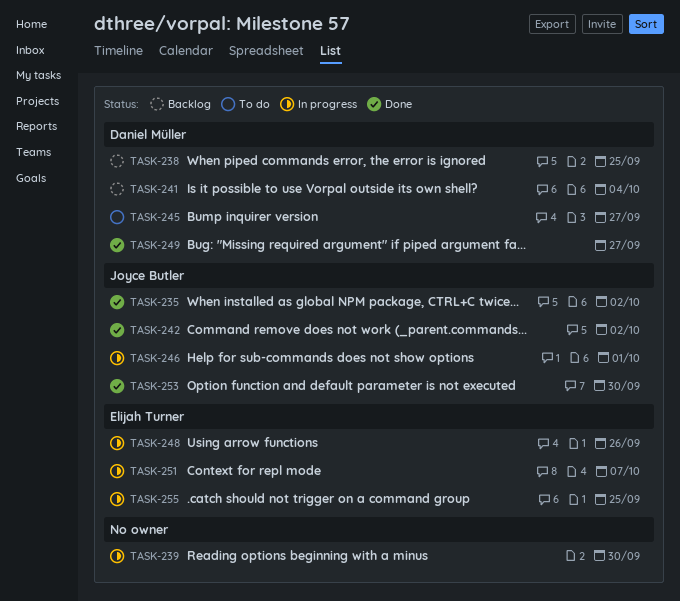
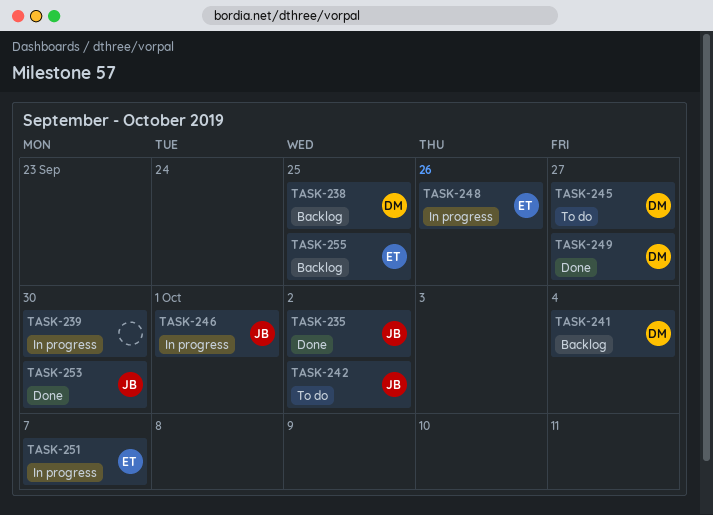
TASK-242, status: Done -> To do
TASK-255, status: In progress -> Backlog

